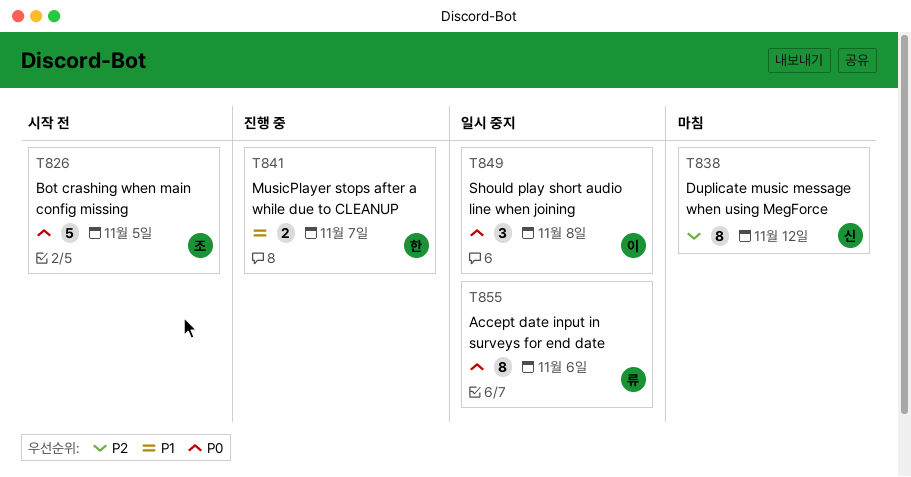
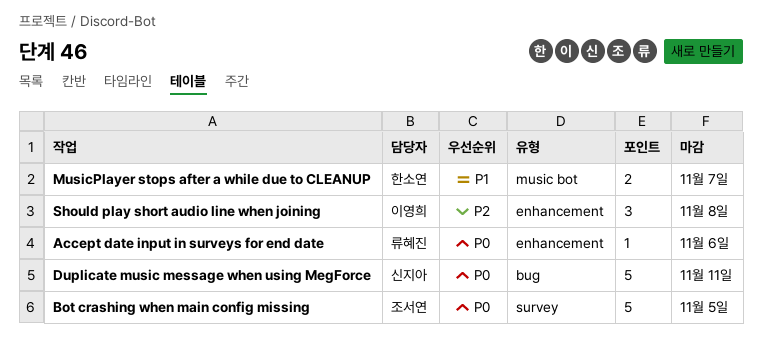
Accept date input in surveys for end date, estimate: 8 -> 1
Duplicate music message when using MegForce, priority: P2 -> P0
Duplicate music message when using MegForce, estimate: 8 -> 5
Duplicate music message when using MegForce, due: Nov 12 -> Nov 11
Should play short audio line when joining, priority: P0 -> P2

